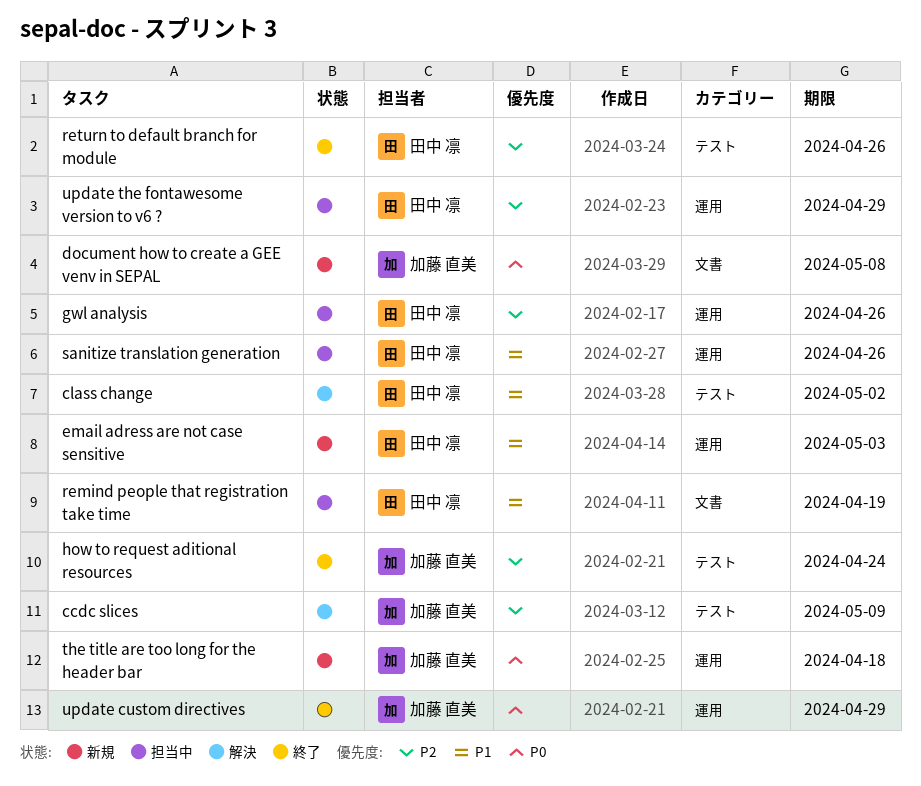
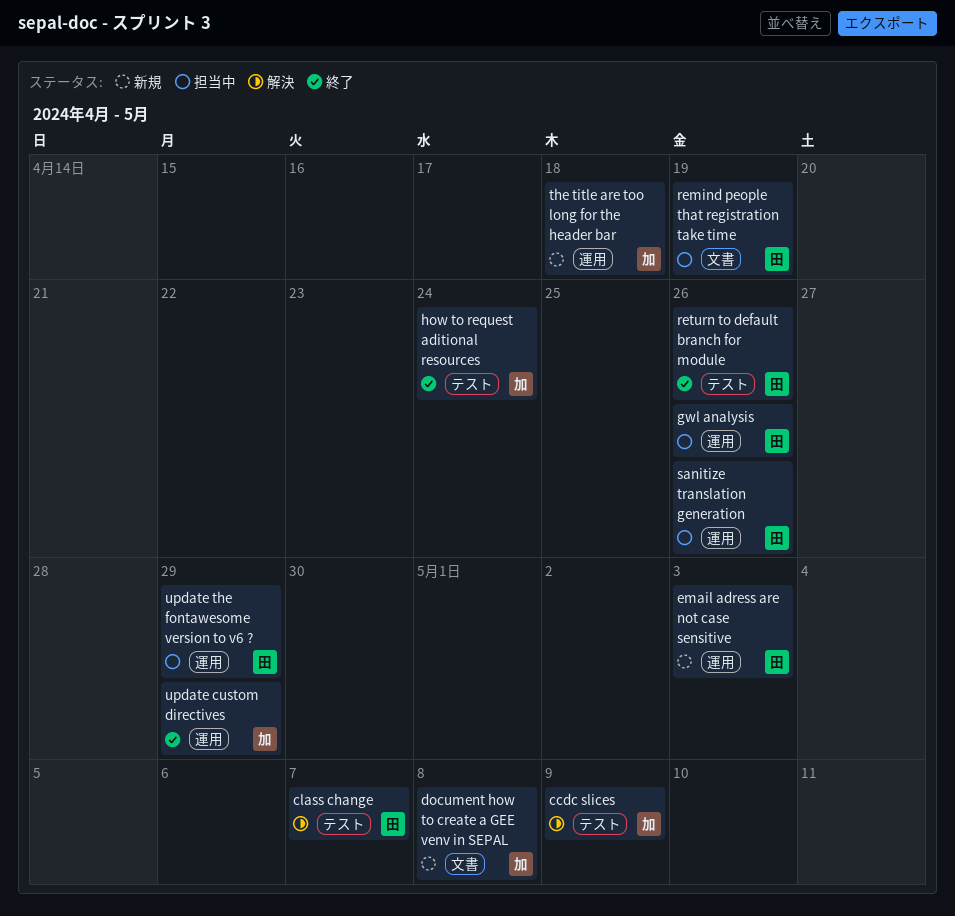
class change, due: May 2 -> May 7

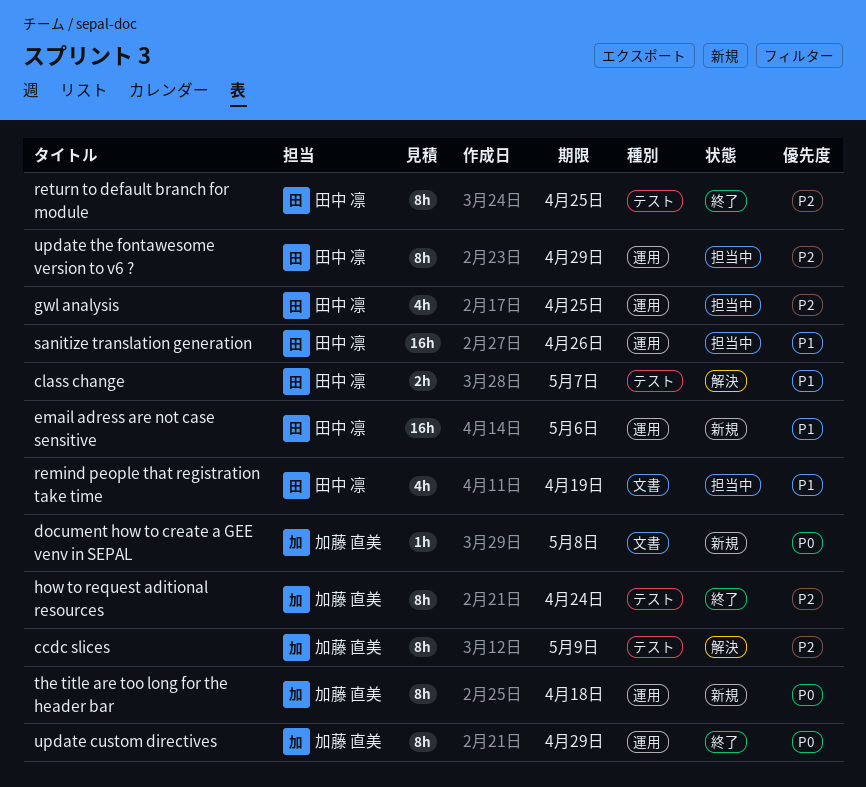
email adress are not case sensitive, due: May 3 -> May 6
gwl analysis, due: Apr 26 -> Apr 25
return to default branch for module, due: Apr 26 -> Apr 25

